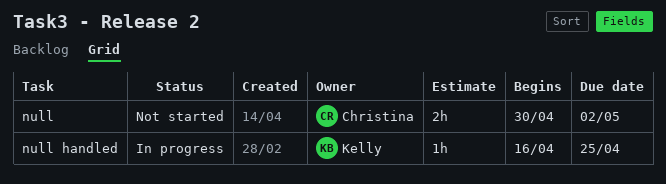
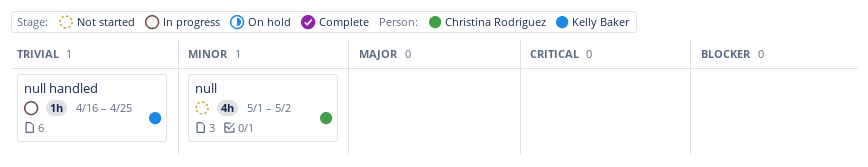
null, estimate: 2h -> 4h
null, start: Apr 30 -> May 1

